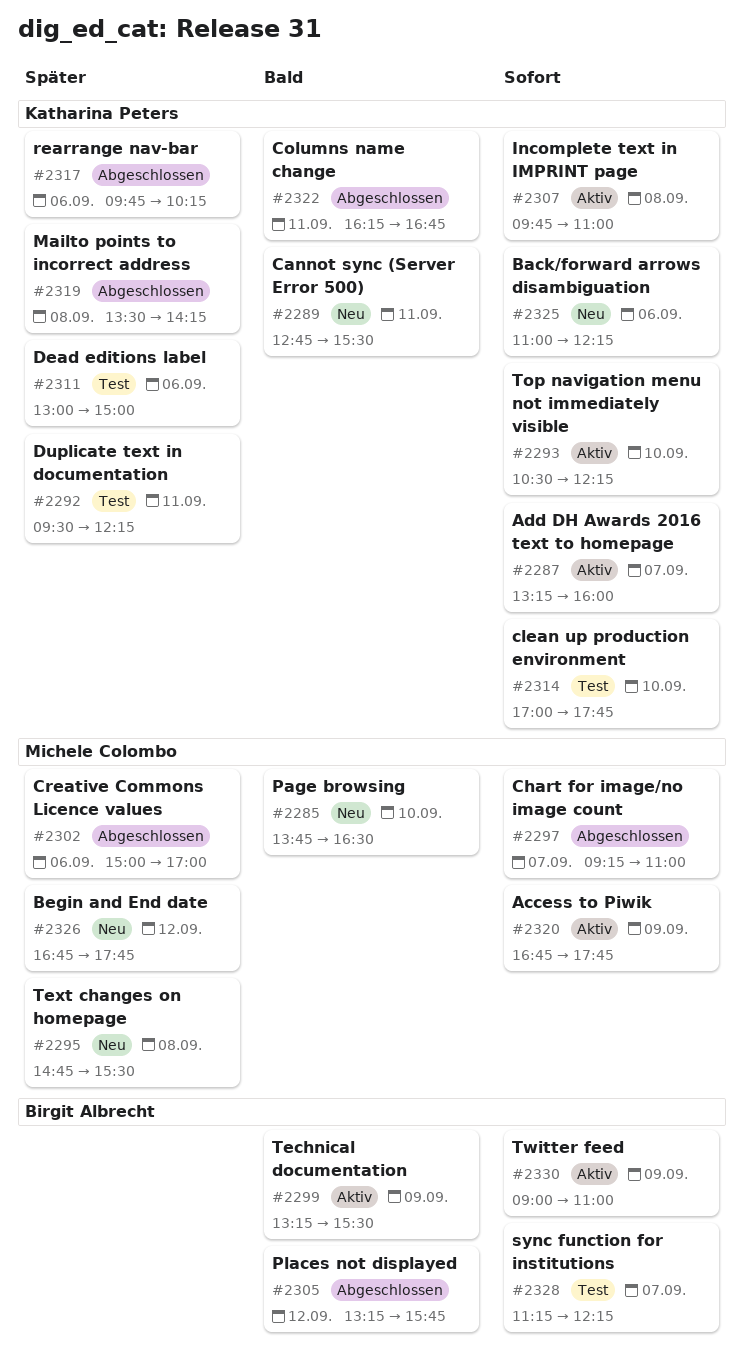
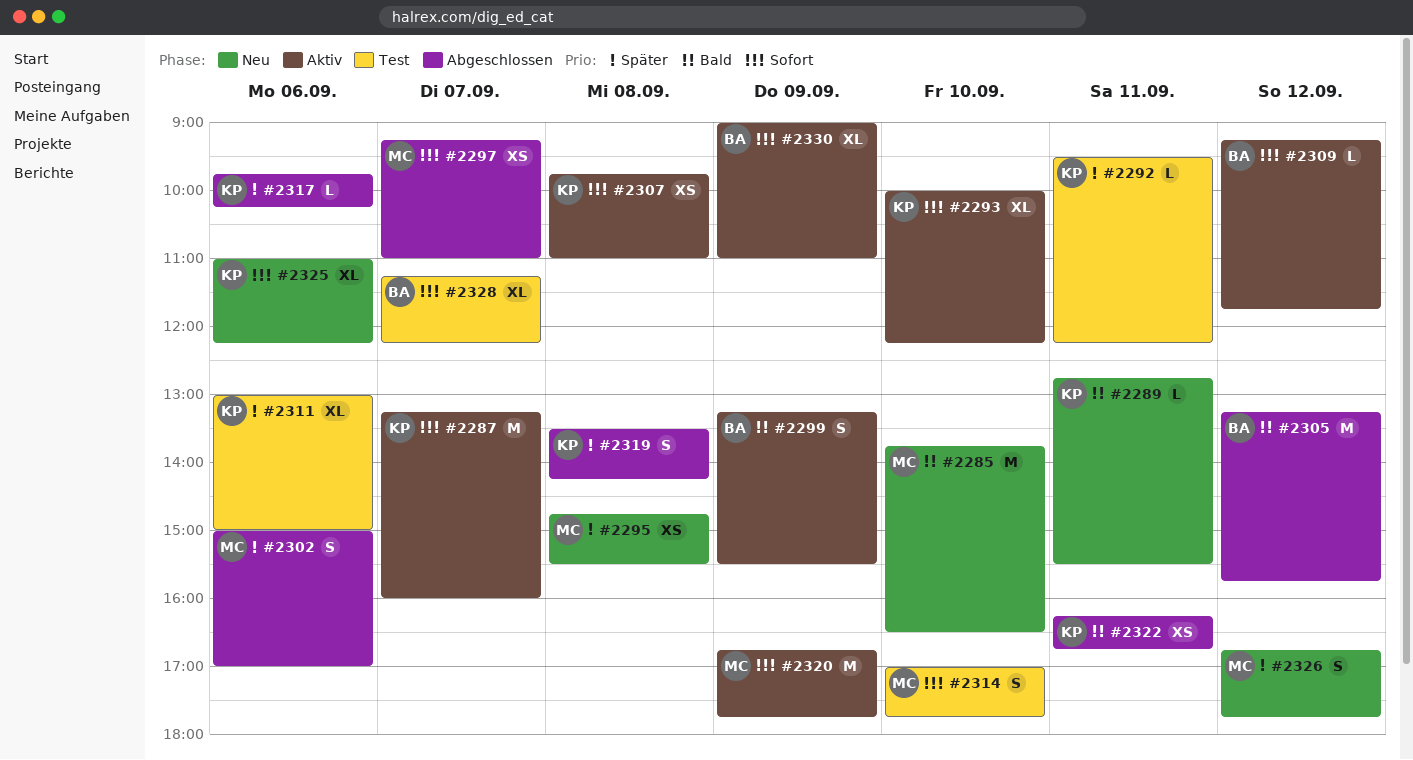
#2293, begins: 10:30 -> 10:00
#2309: none -> present
#2314, owner: Katharina Peters -> Michele Colombo

